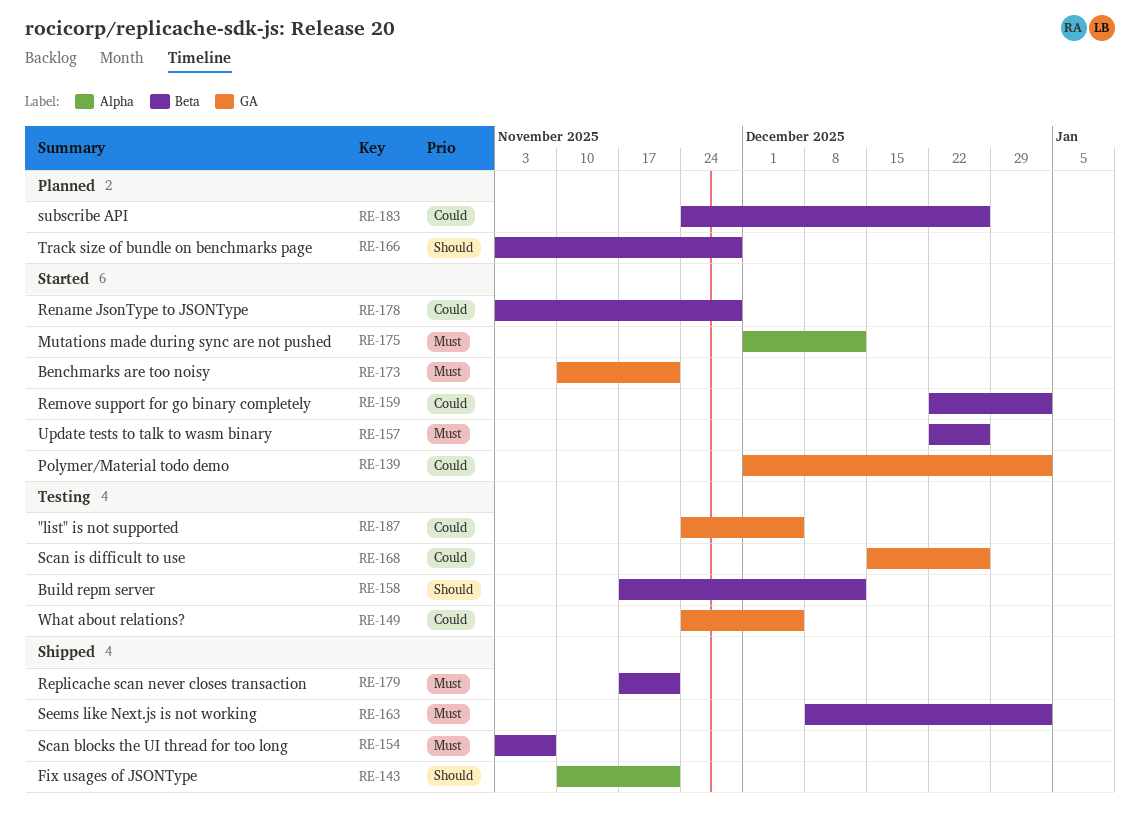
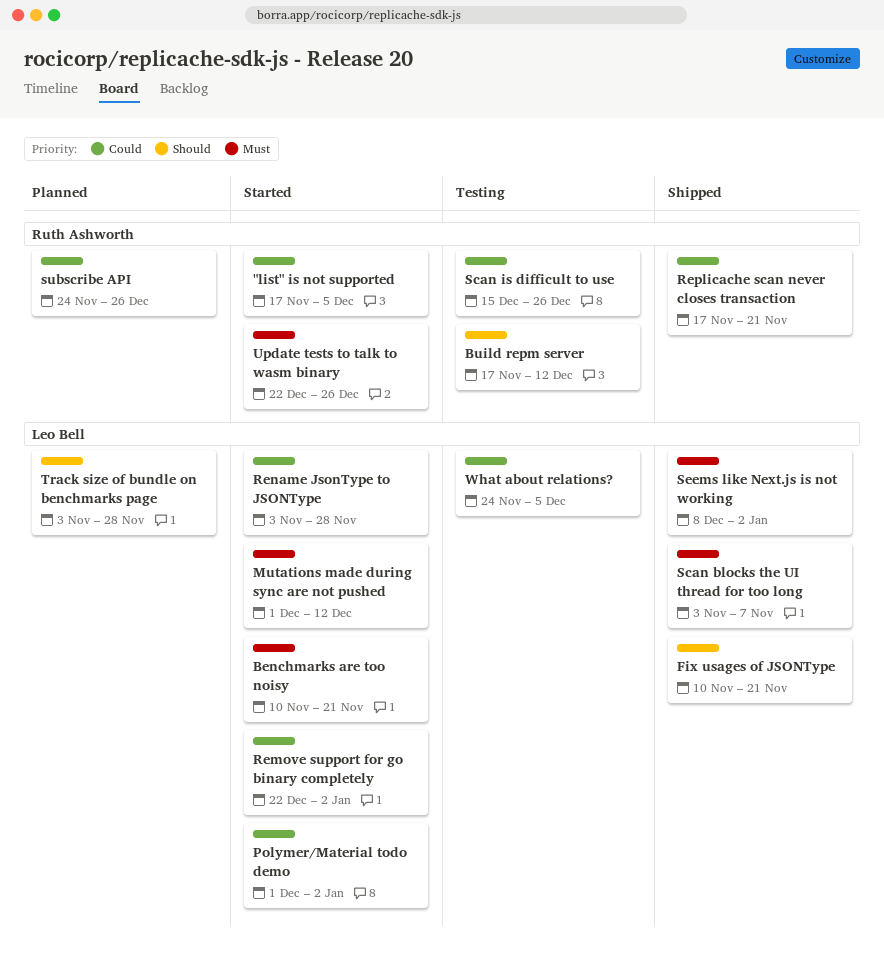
"list" is not supported, status: Testing -> Started
"list" is not supported, start: Nov 24 -> Nov 17
Replicache scan never closes transaction, priority: Must -> Could

